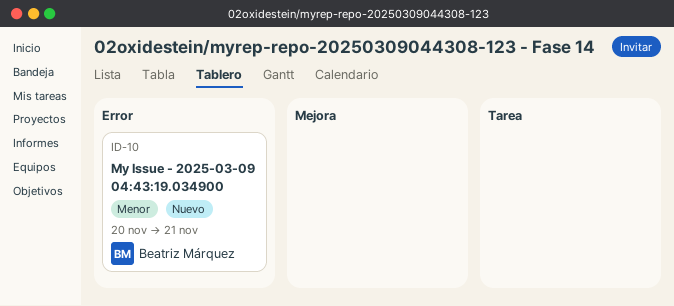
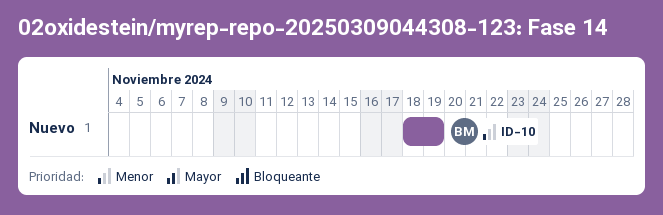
ID-10, start: Nov 20 -> Nov 18
ID-10, due: Nov 21 -> Nov 19

